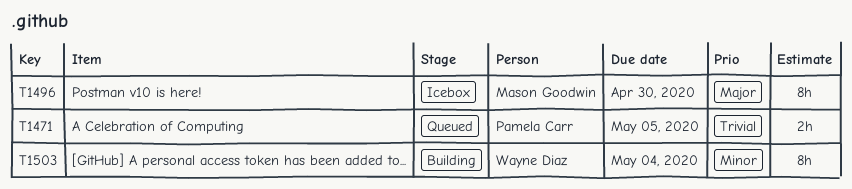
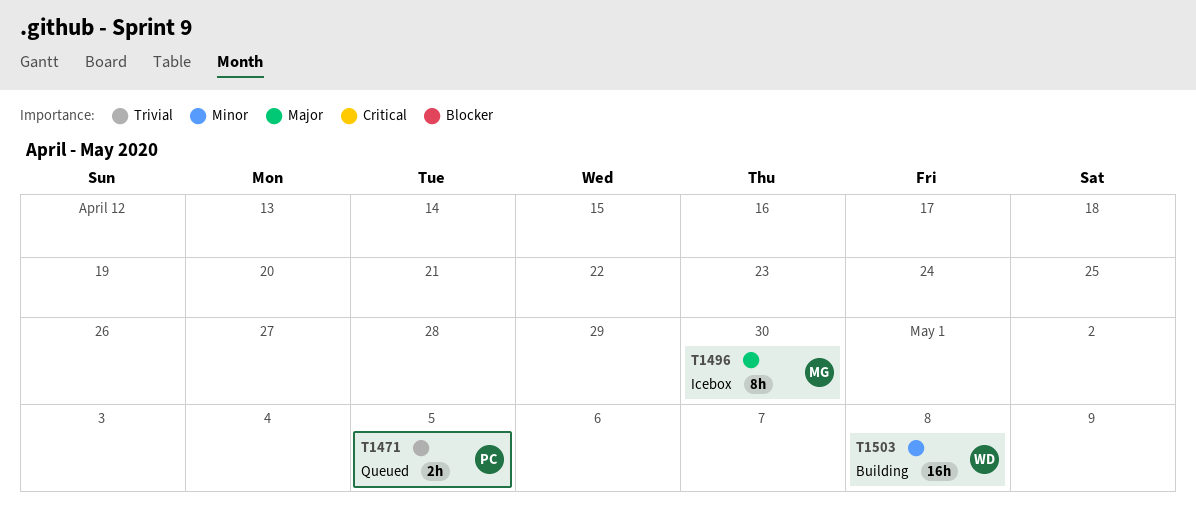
T1503, estimate: 8h -> 16h
T1503, due: May 4 -> May 8

